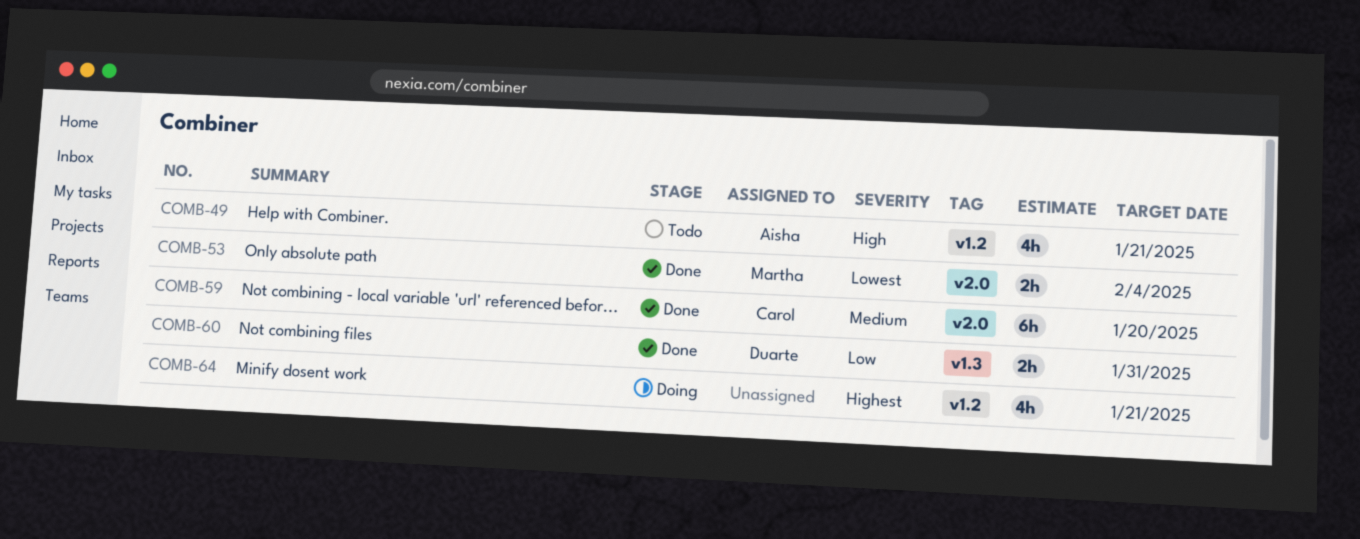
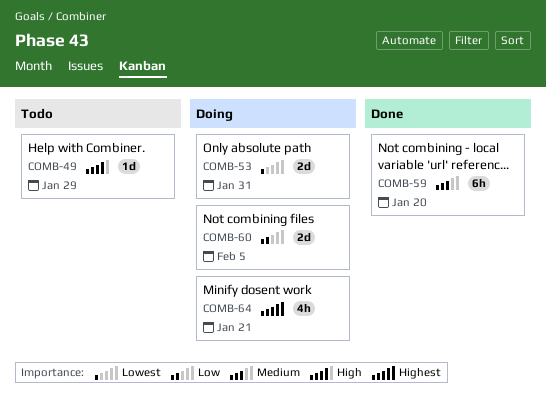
COMB-49, estimate: 4h -> 1d
COMB-49, due: Jan 21 -> Jan 29
COMB-53, status: Done -> Doing
COMB-53, estimate: 2h -> 2d
COMB-53, due: Feb 4 -> Jan 31
COMB-60, status: Done -> Doing
COMB-60, estimate: 2h -> 2d
COMB-60, due: Jan 31 -> Feb 5

